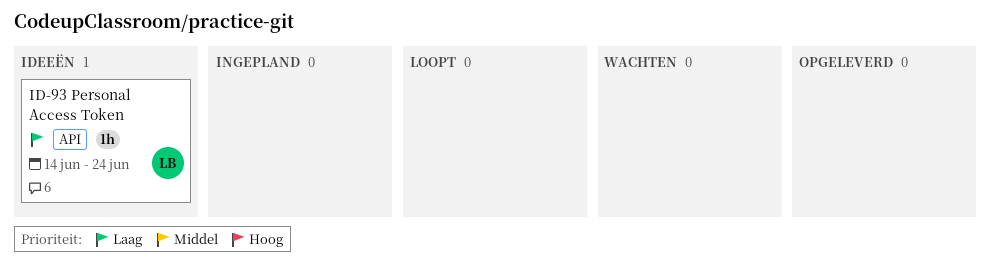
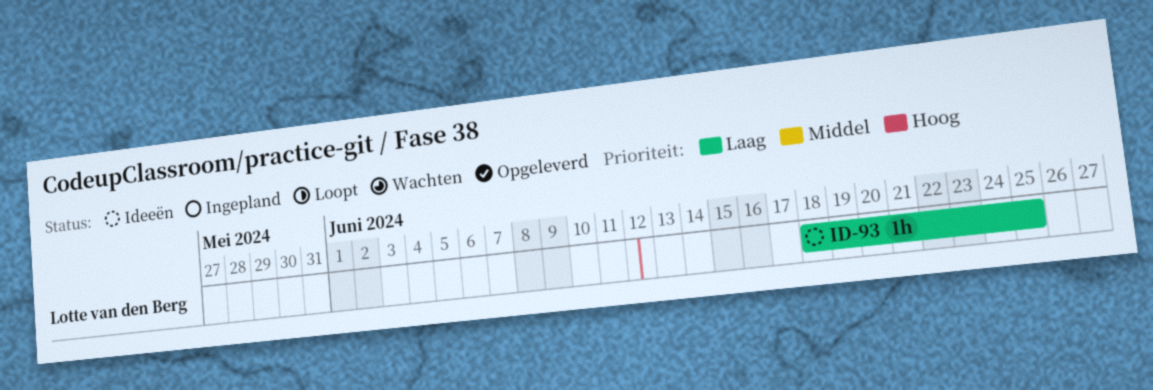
ID-93, start: Jun 14 -> Jun 18
ID-93, due: Jun 24 -> Jun 25

